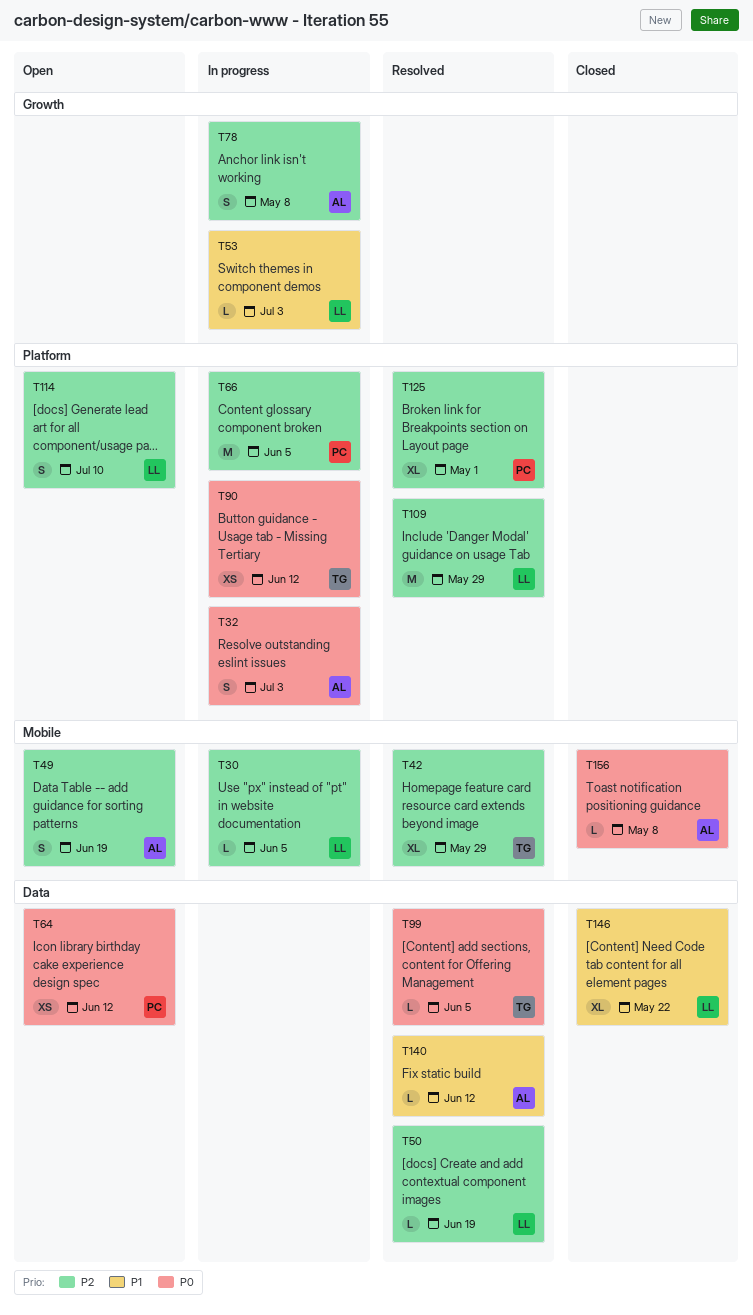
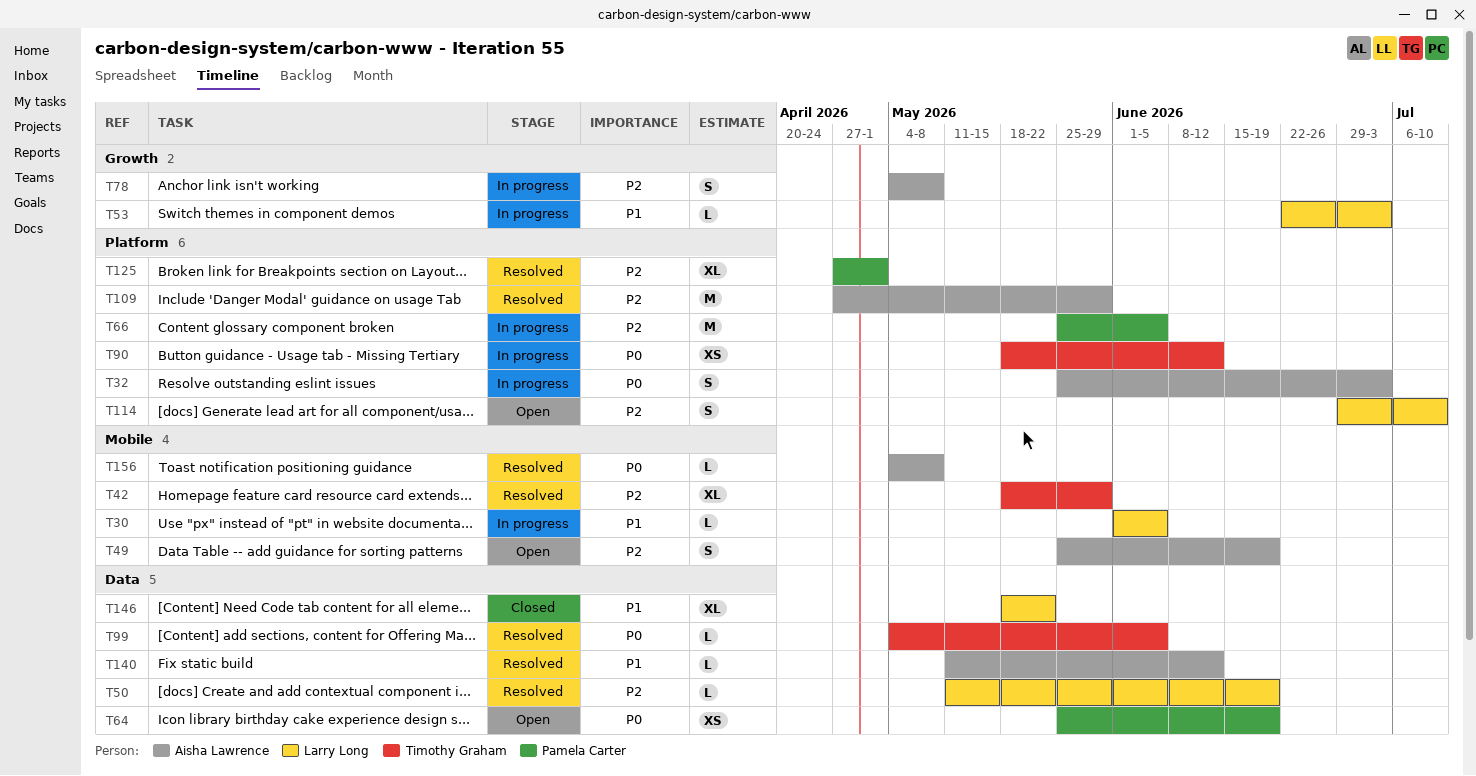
T30, priority: P2 -> P1
T64, due: Jun 12 -> Jun 19
T109, owner: Larry Long -> Aisha Lawrence
T156, status: Closed -> Resolved

